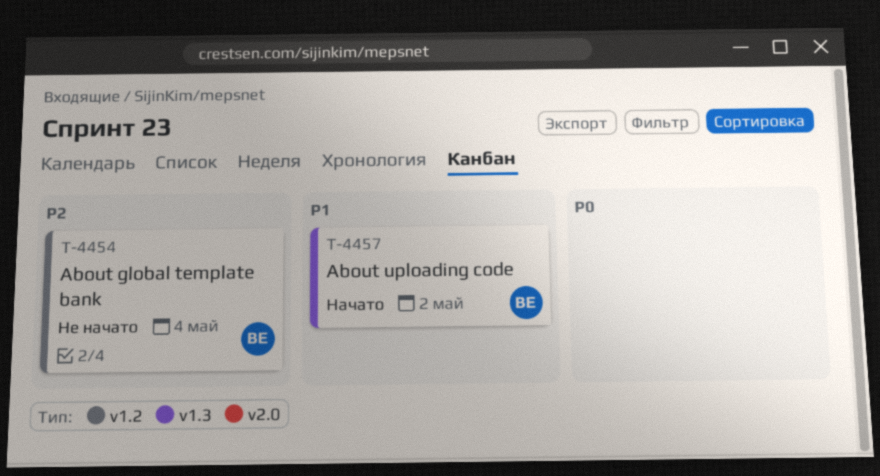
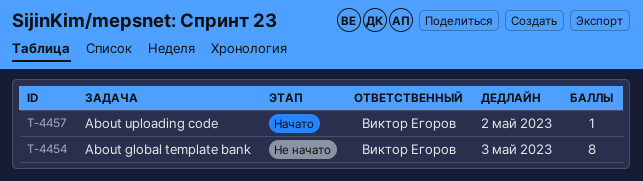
T-4454, due: May 4 -> May 3

